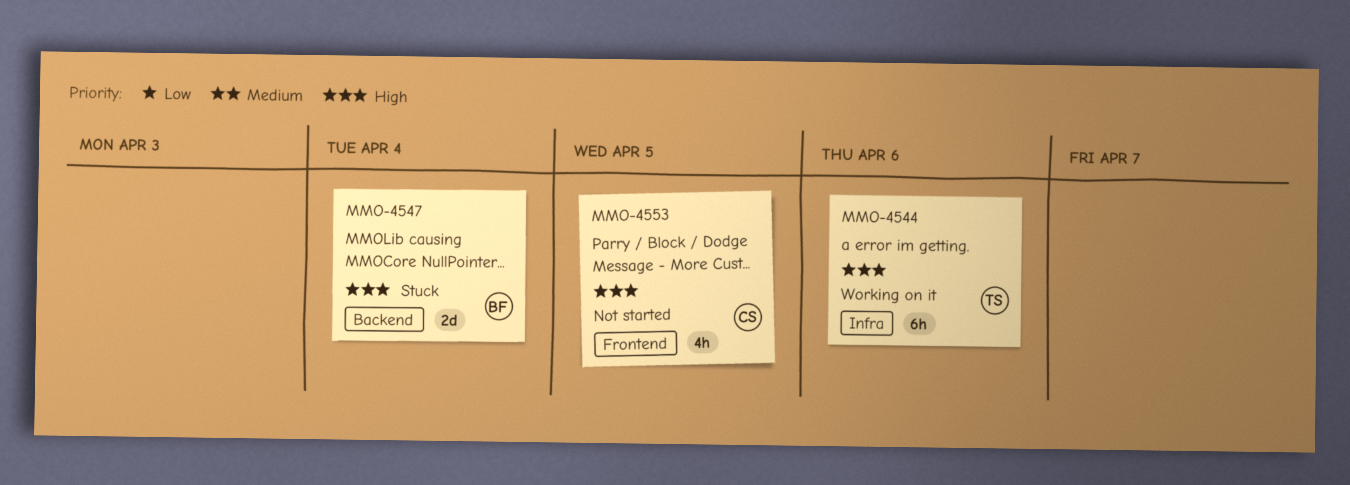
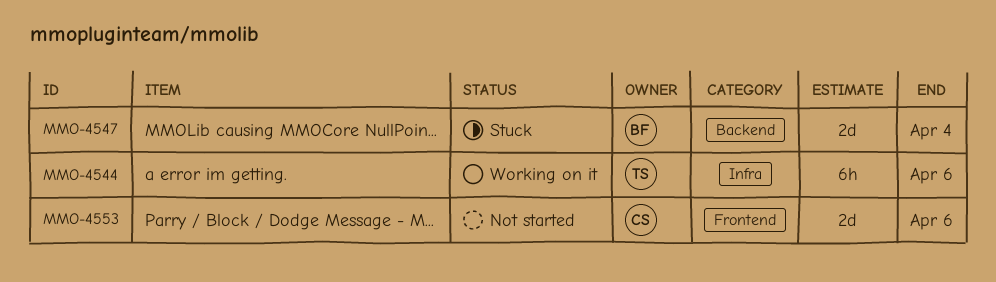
MMO-4553, estimate: 4h -> 2d
MMO-4553, due: Apr 5 -> Apr 6

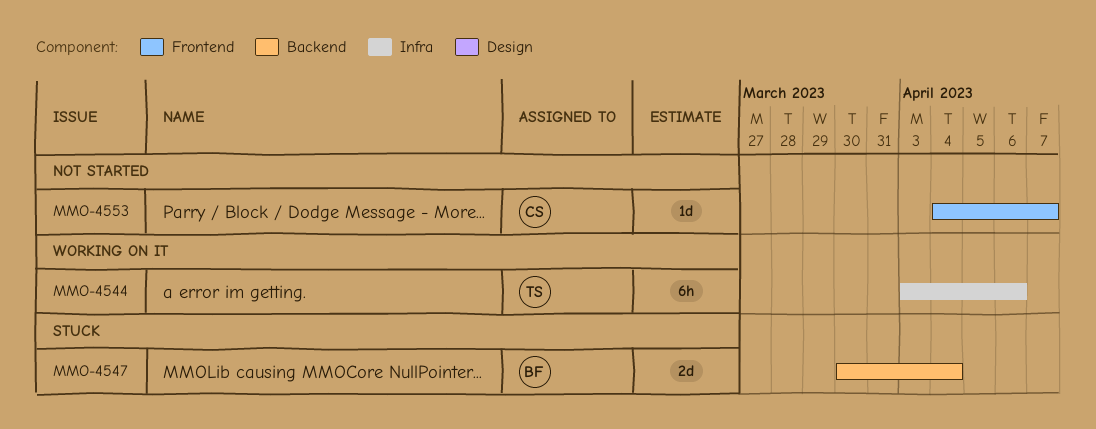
MMO-4553, estimate: 2d -> 1d
MMO-4553, due: Apr 6 -> Apr 7

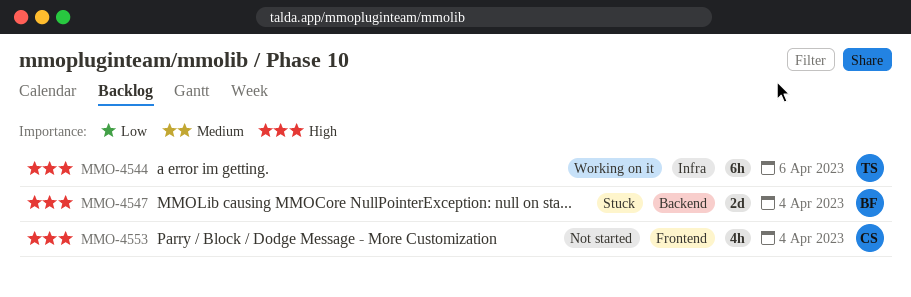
MMO-4553, estimate: 1d -> 4h
MMO-4553, due: Apr 7 -> Apr 4

